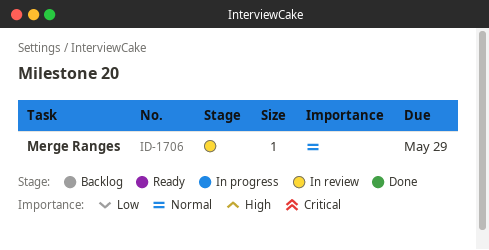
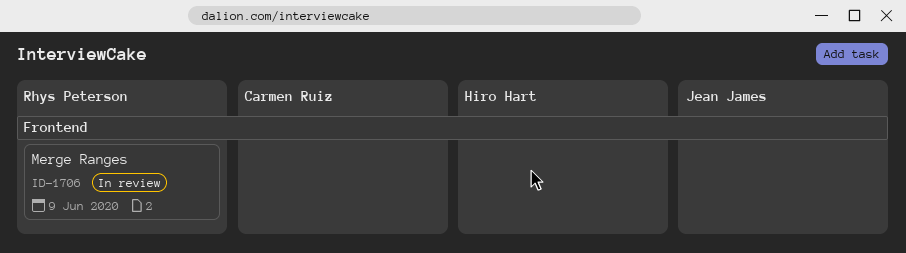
ID-1706, due: May 29 -> Jun 9

